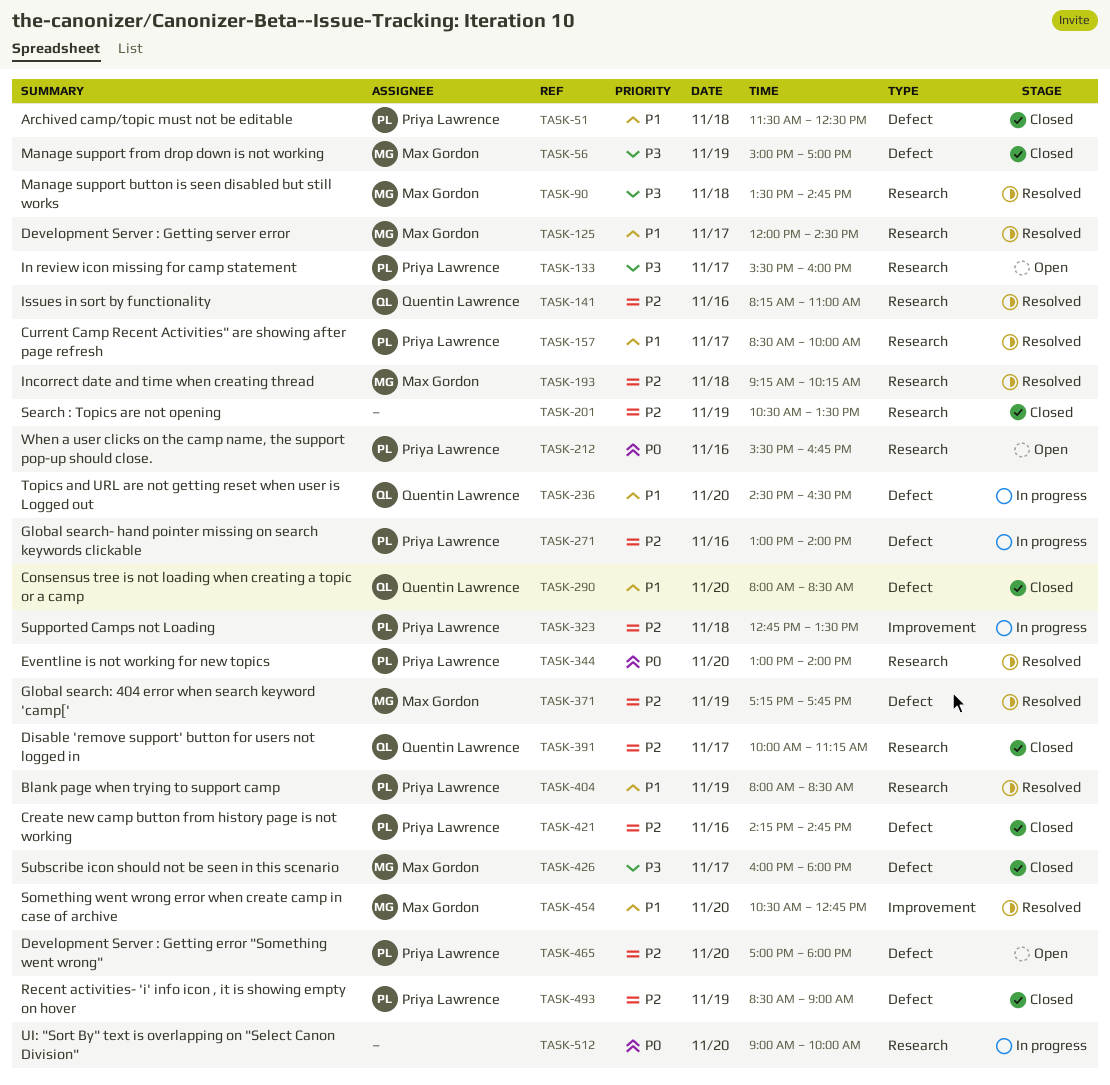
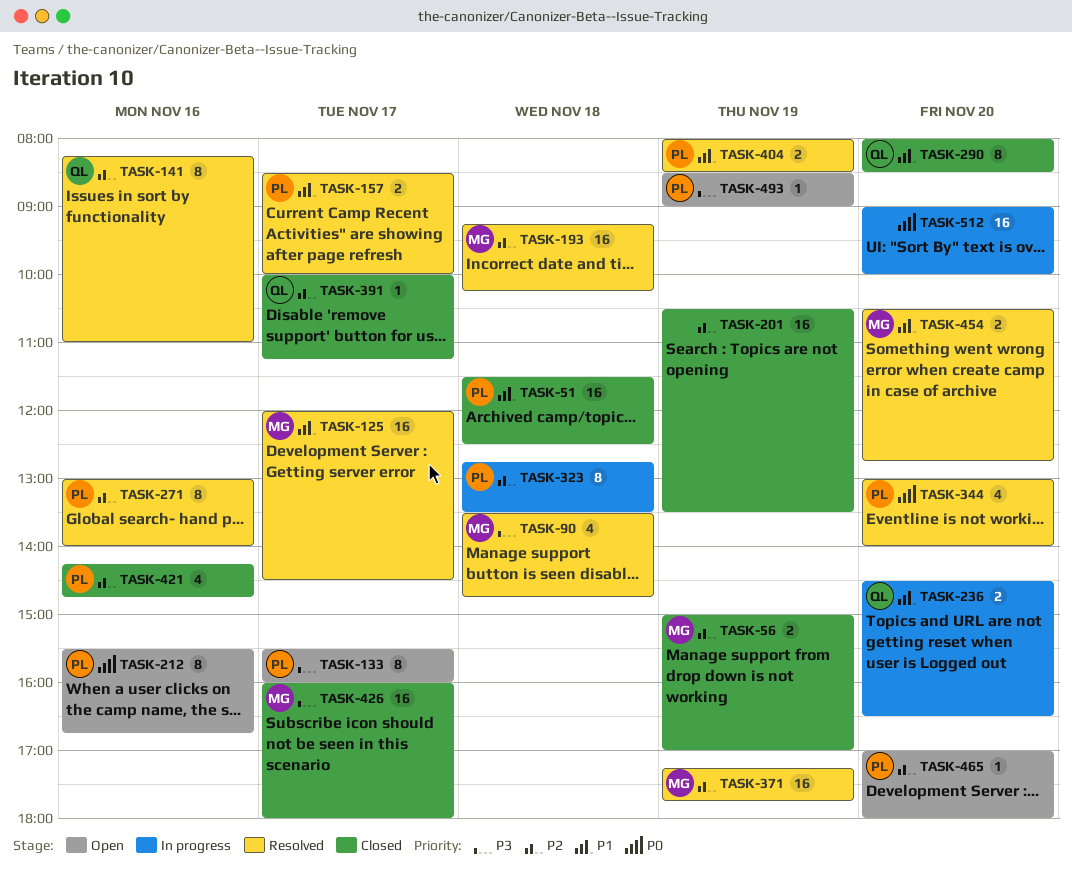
TASK-56, priority: P3 -> P2
TASK-271, status: In progress -> Resolved
TASK-493, status: Closed -> Open
TASK-493, priority: P2 -> P3

